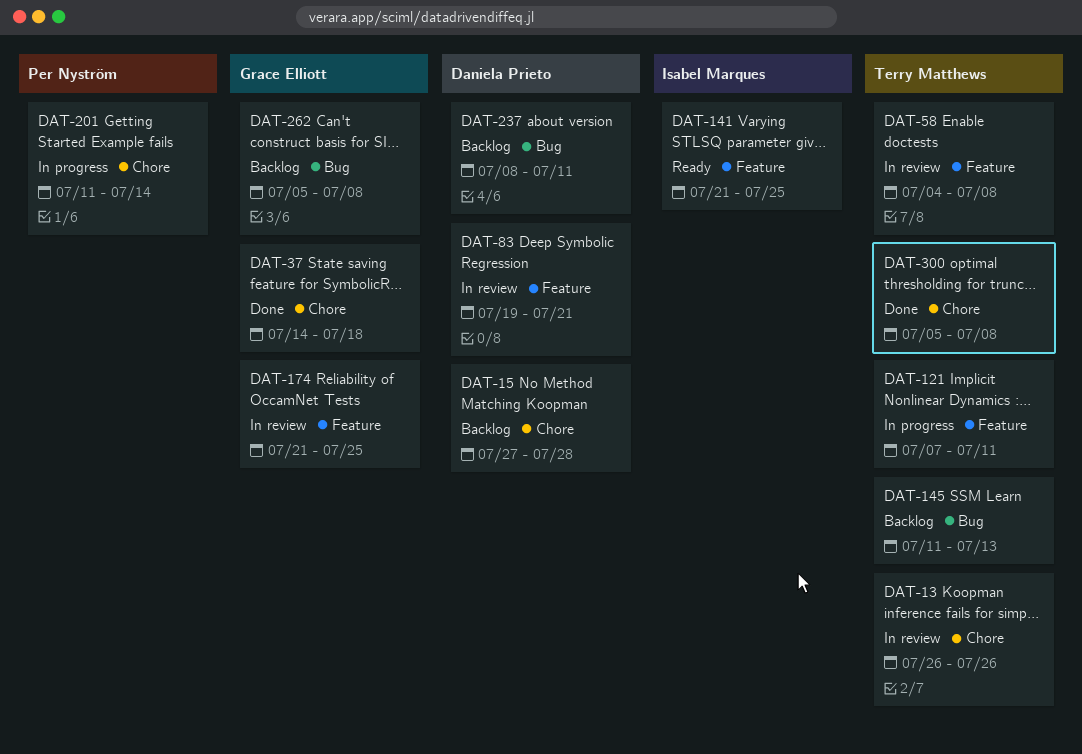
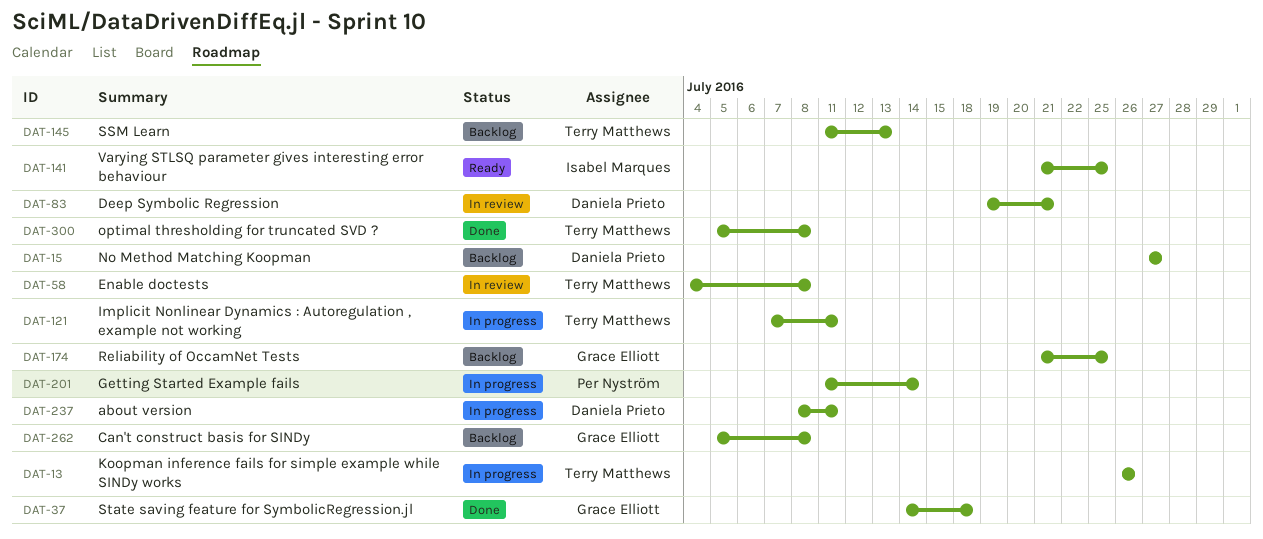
DAT-13, status: In review -> In progress
DAT-15, due: Jul 28 -> Jul 27
DAT-174, status: In review -> Backlog
DAT-237, status: Backlog -> In progress

